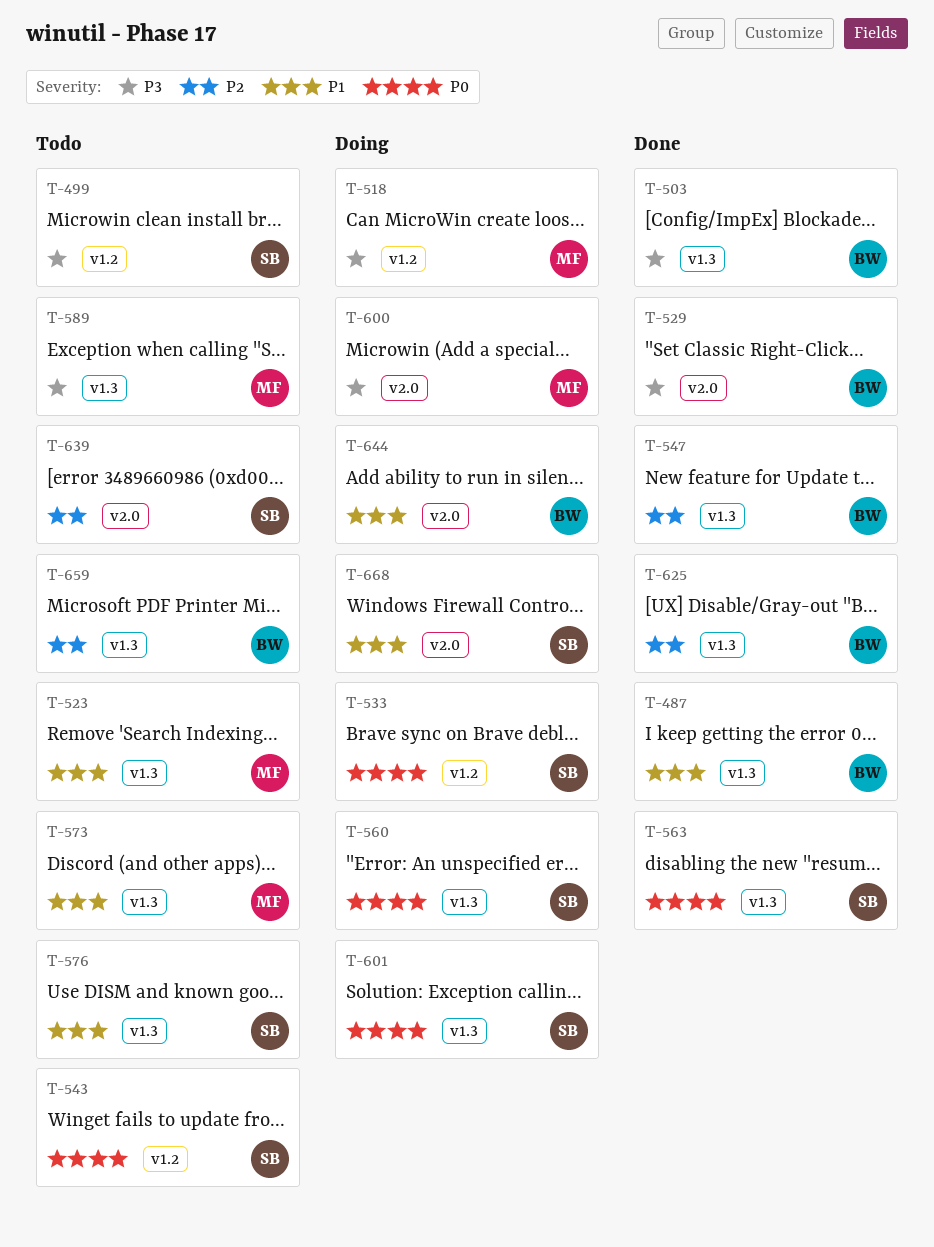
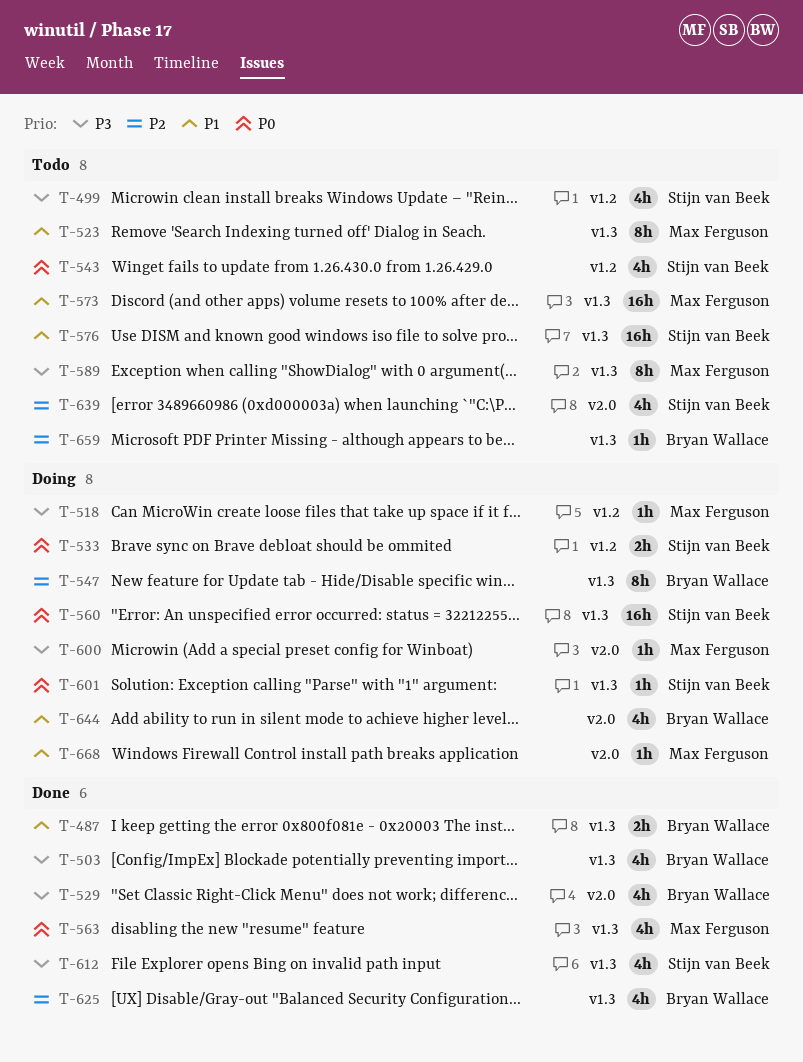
T-547, status: Done -> Doing
T-563, owner: Stijn van Beek -> Max Ferguson
T-612: none -> present
T-668, owner: Stijn van Beek -> Max Ferguson

